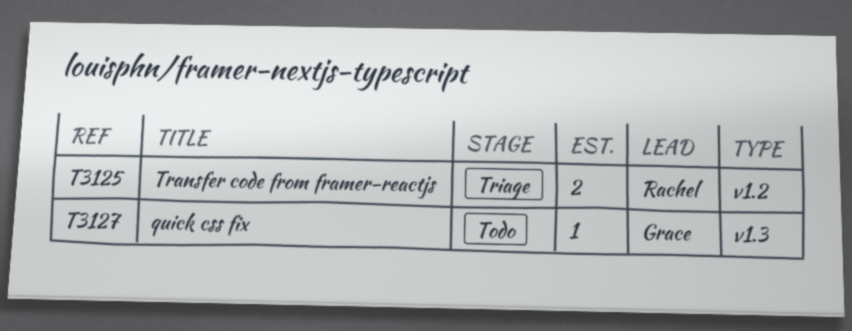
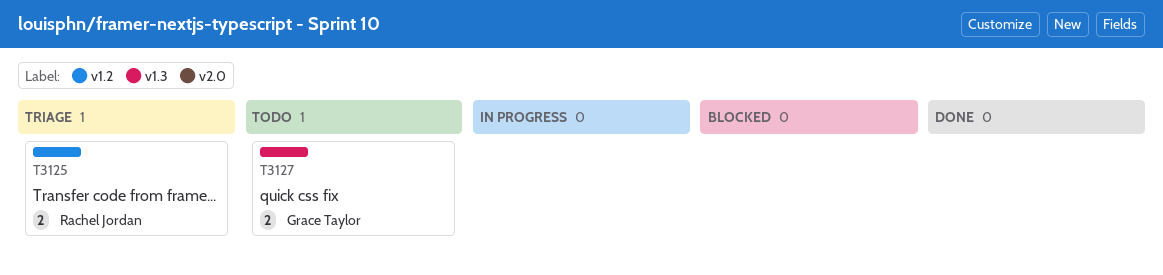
T3127, estimate: 1 -> 2

